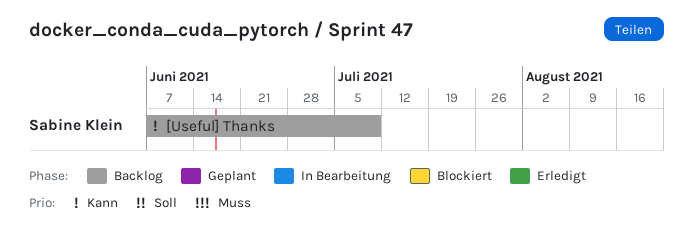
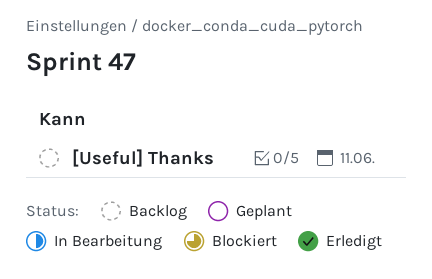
[Useful] Thanks, due: Jul 9 -> Jun 11

